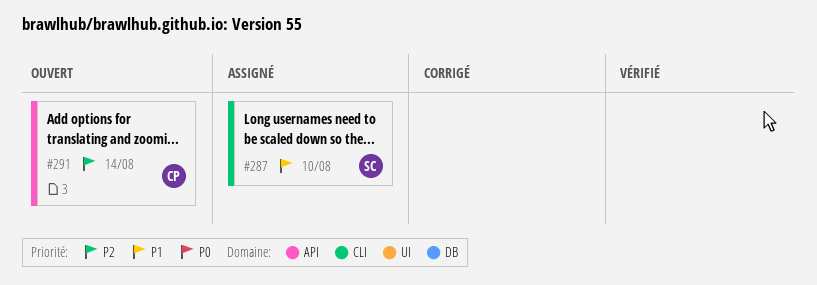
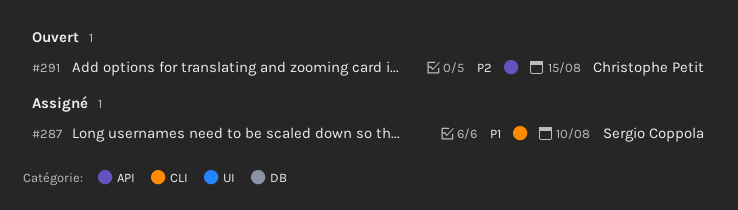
#291, due: Aug 14 -> Aug 15

